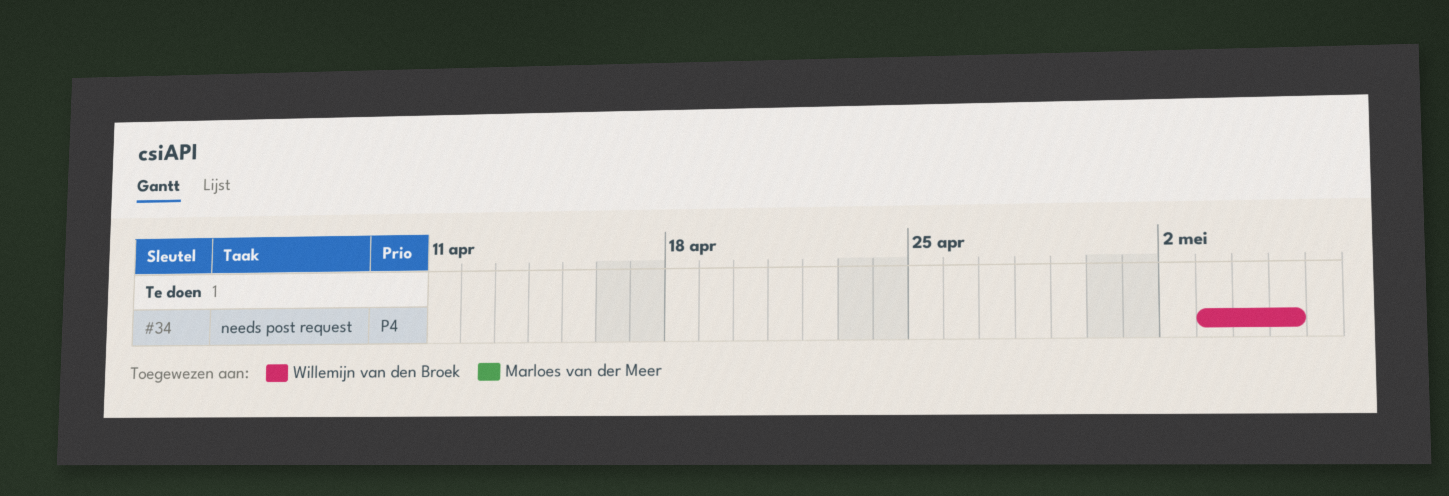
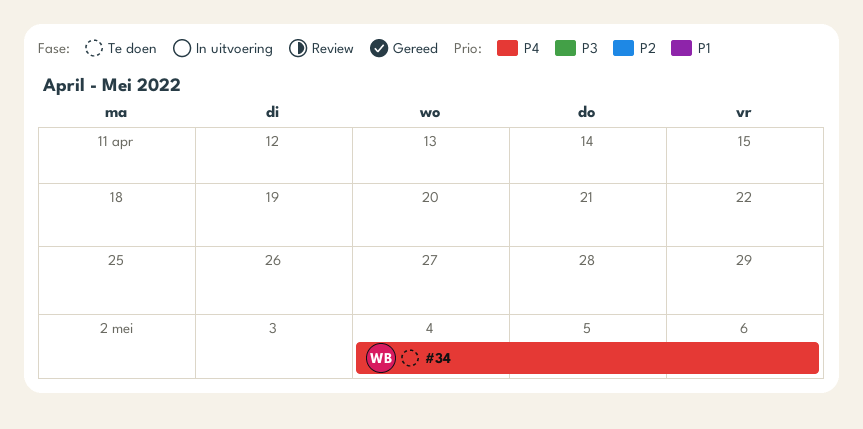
#34, start: May 3 -> May 4
#34, due: May 5 -> May 6

